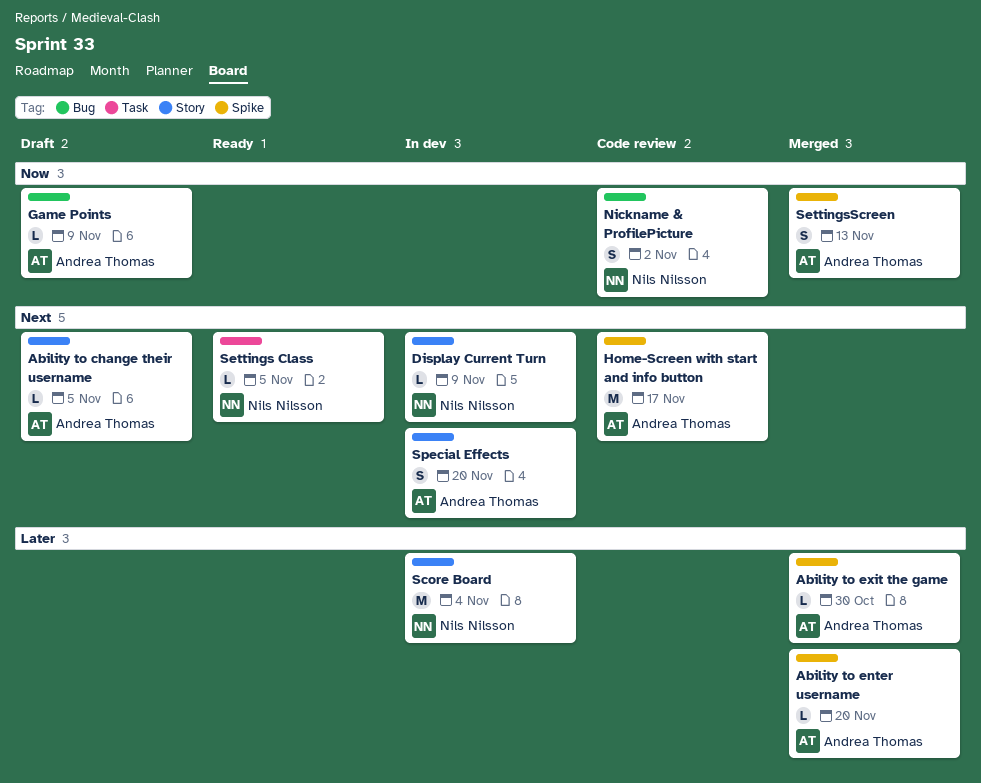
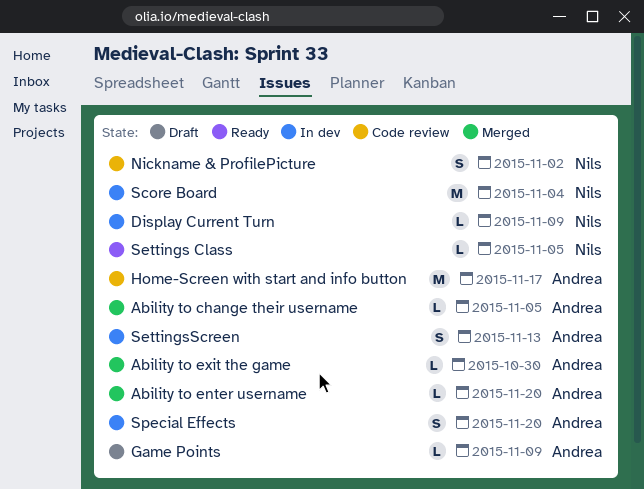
Ability to change their username, status: Draft -> Merged
SettingsScreen, status: Merged -> In dev

